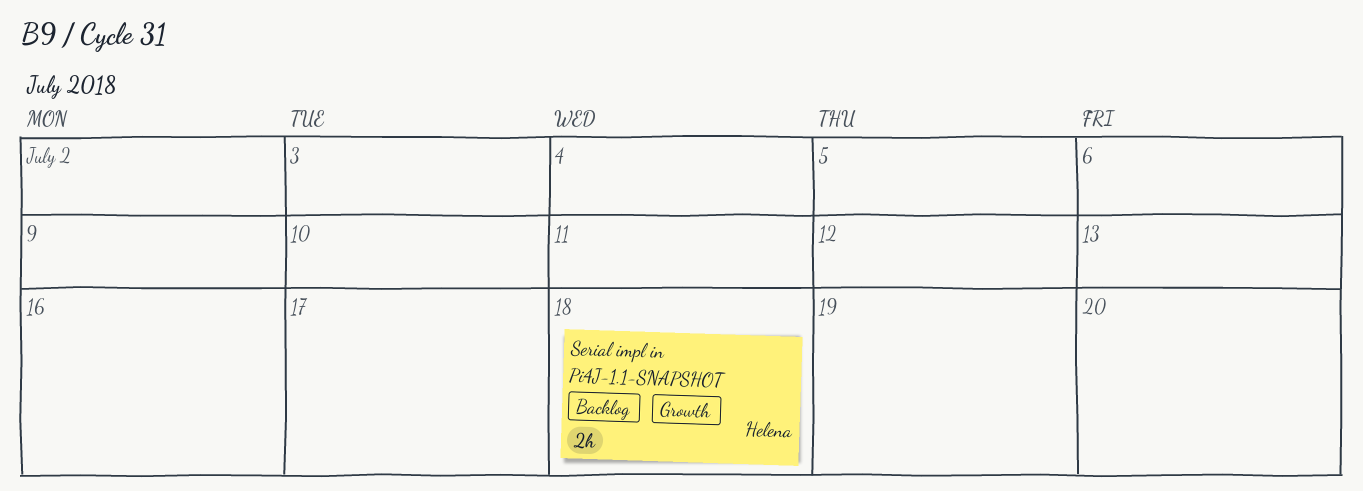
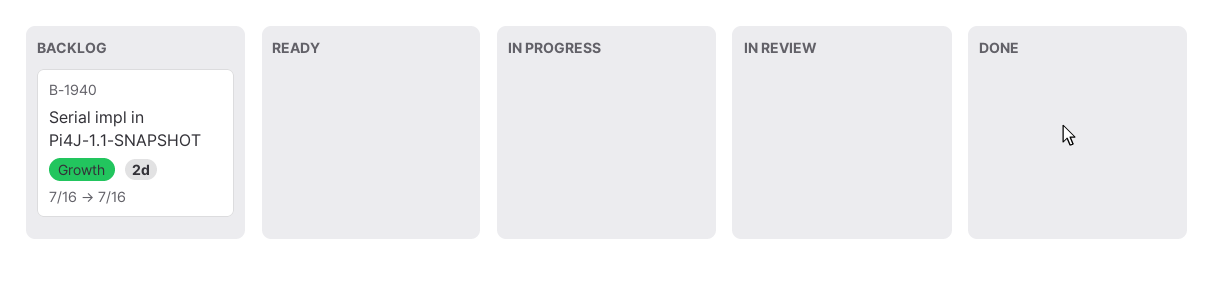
Serial impl in Pi4J-1.1-SNAPSHOT, estimate: 2h -> 2d
Serial impl in Pi4J-1.1-SNAPSHOT, due: Jul 18 -> Jul 16

